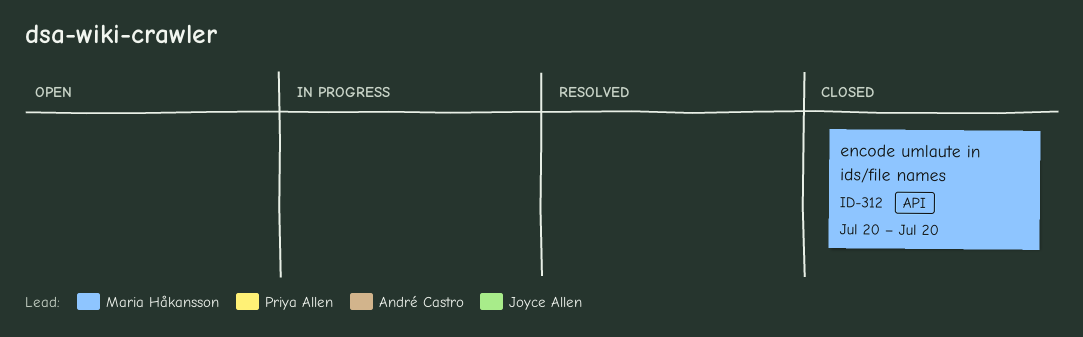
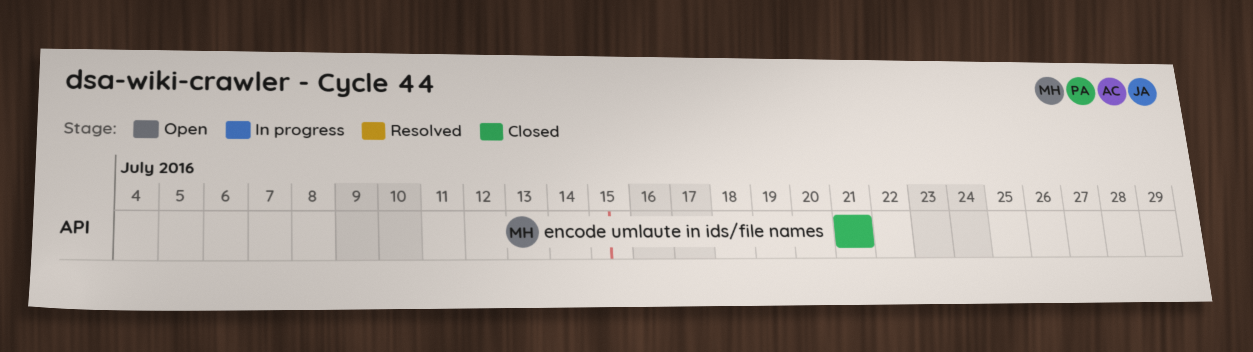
encode umlaute in ids/file names, start: Jul 20 -> Jul 21
encode umlaute in ids/file names, due: Jul 20 -> Jul 21

